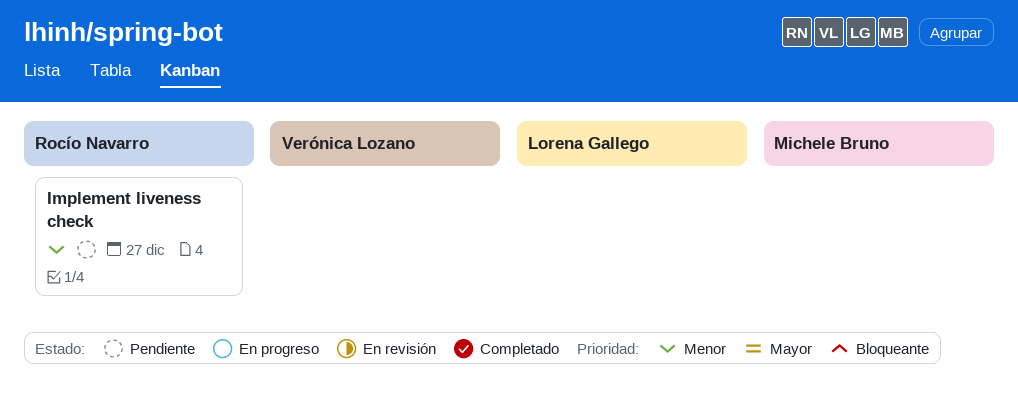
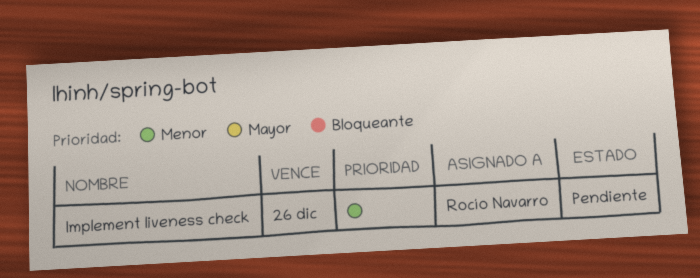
Implement liveness check, due: Dec 27 -> Dec 26

